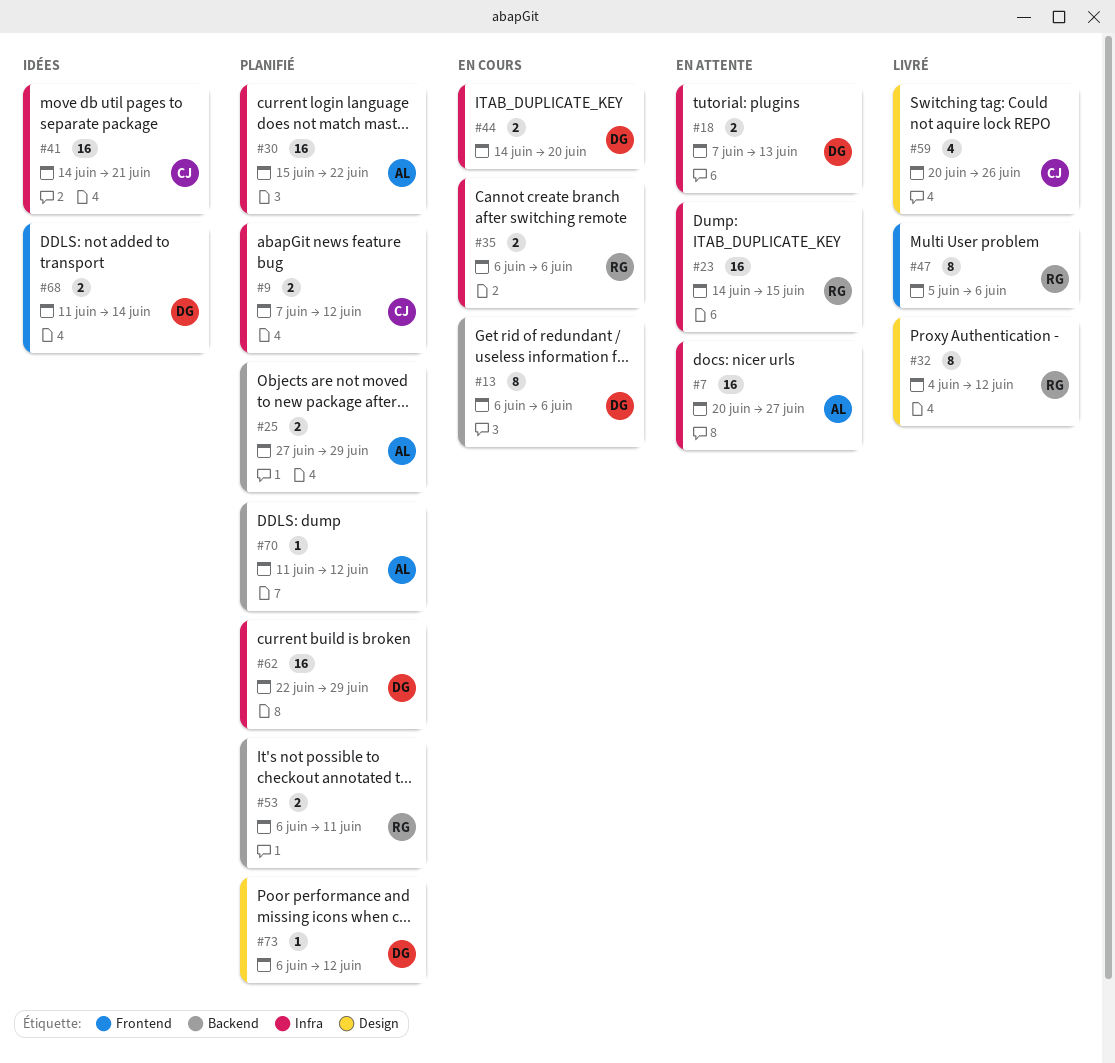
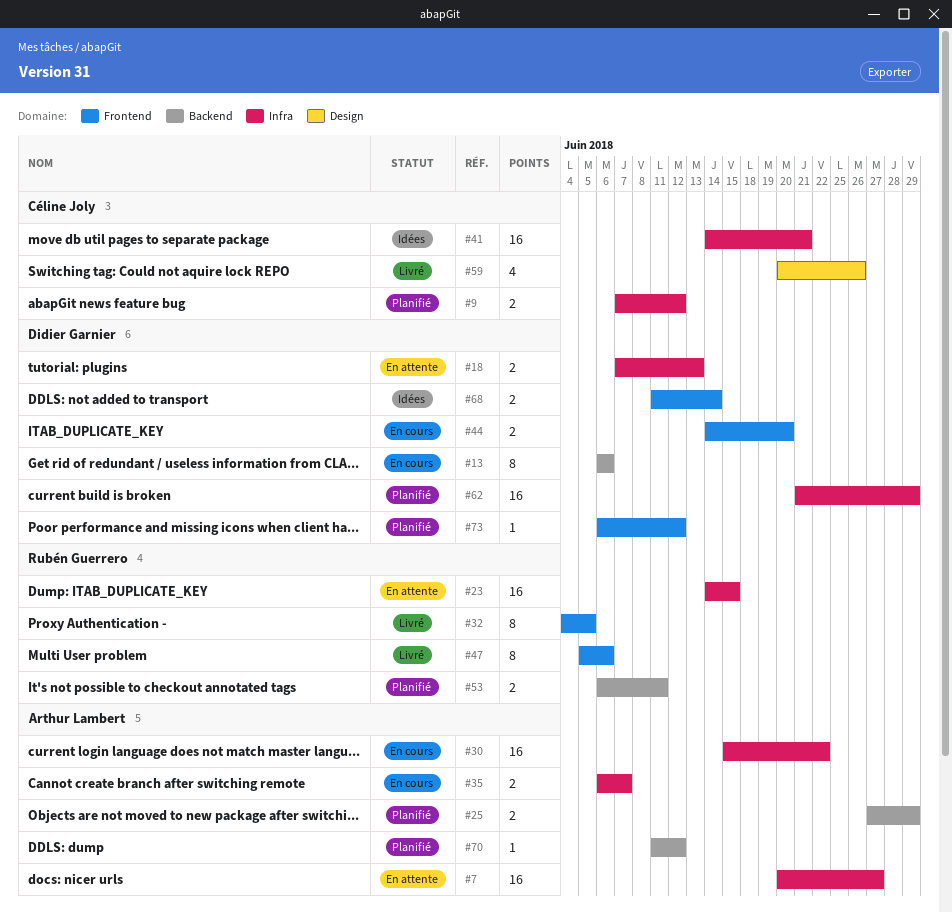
#30, status: Planifié -> En cours
#32, label: Design -> Frontend
#32, due: Jun 12 -> Jun 5
#35, owner: Rubén Guerrero -> Arthur Lambert
#35, due: Jun 6 -> Jun 7
#44, label: Infra -> Frontend
#62, start: Jun 22 -> Jun 21
#73, label: Design -> Frontend

